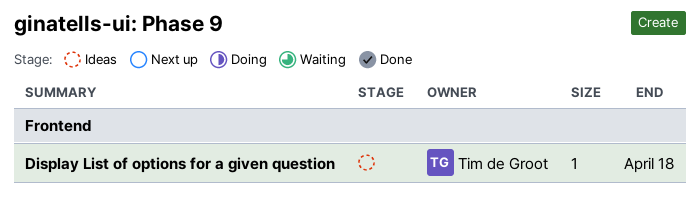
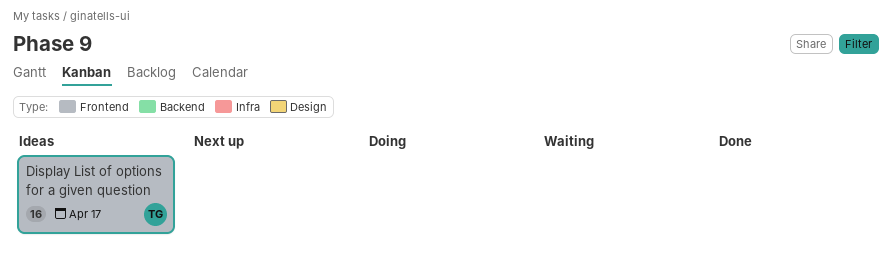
Display List of options for a given question, estimate: 1 -> 16
Display List of options for a given question, due: Apr 18 -> Apr 17

